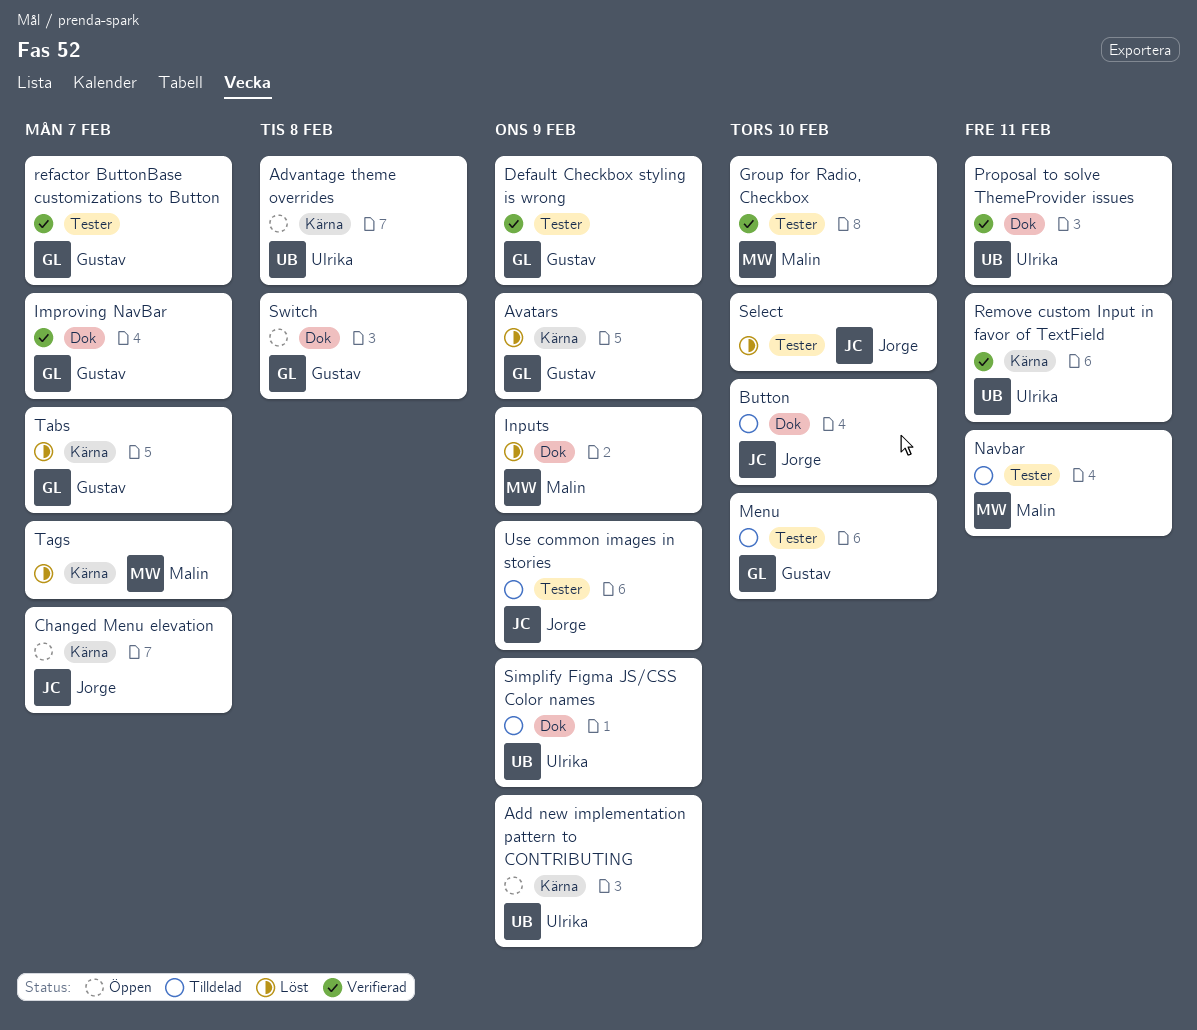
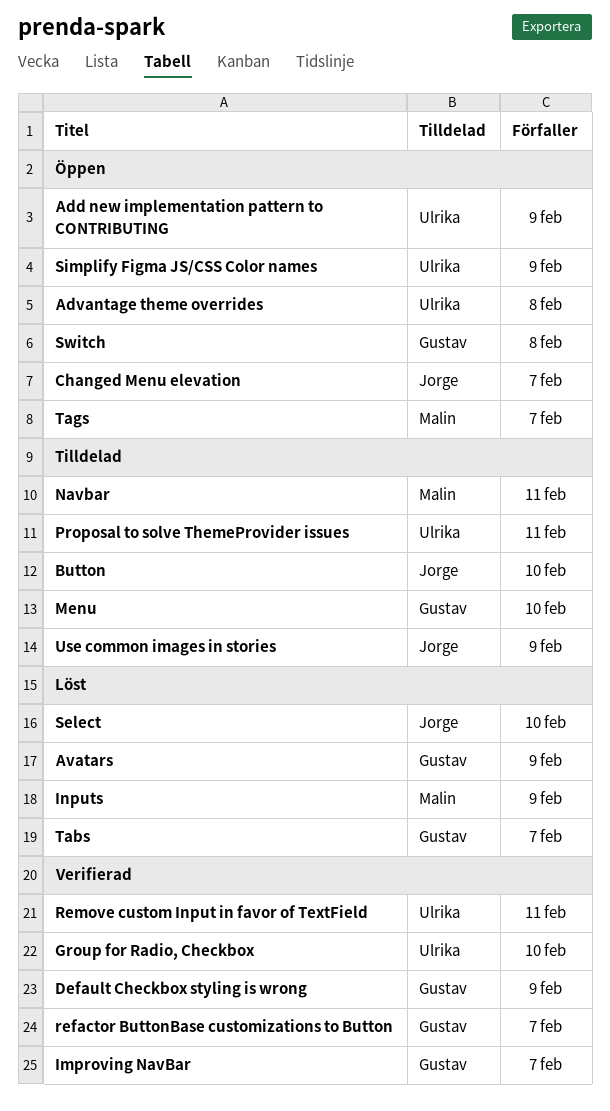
Group for Radio, Checkbox, owner: Malin -> Ulrika
Proposal to solve ThemeProvider issues, status: Verifierad -> Tilldelad
Simplify Figma JS/CSS Color names, status: Tilldelad -> Öppen
Tags, status: Löst -> Öppen

